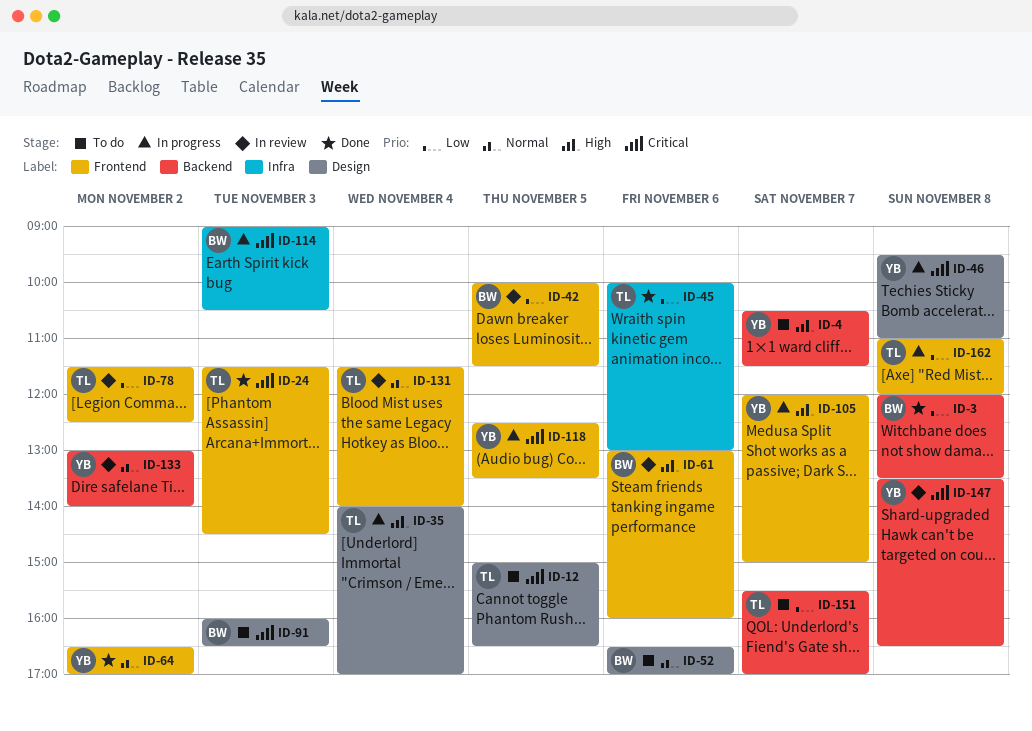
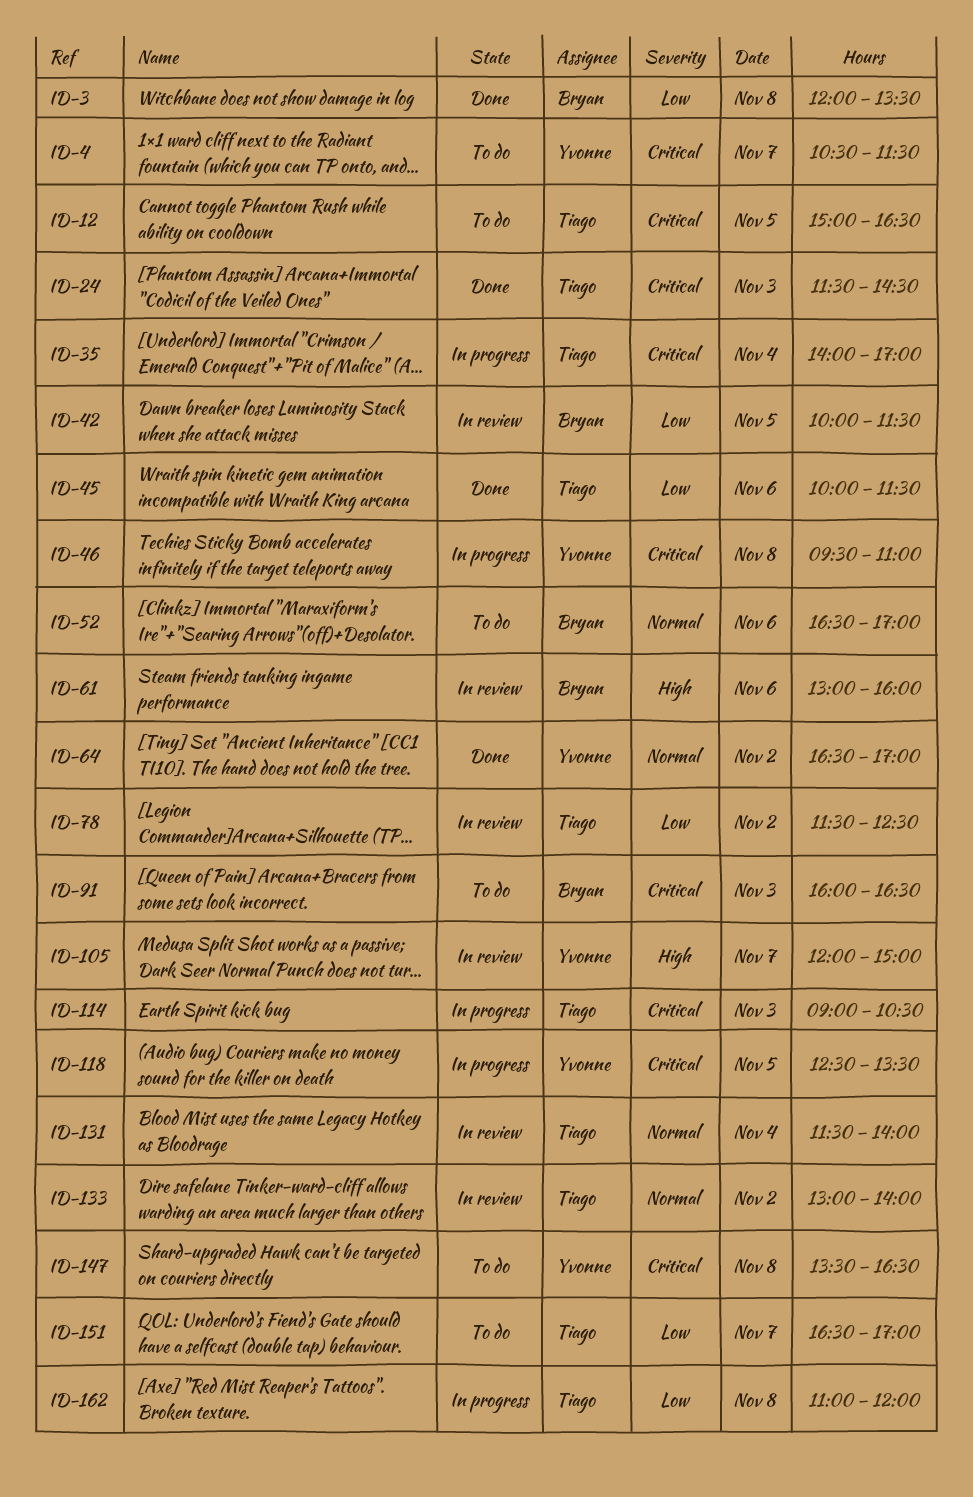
ID-4, priority: High -> Critical
ID-35, priority: High -> Critical
ID-45, ends: 13:00 -> 11:30
ID-105, status: In progress -> In review
ID-114, owner: Bryan -> Tiago
ID-133, owner: Yvonne -> Tiago
ID-147, status: In review -> To do
ID-151, begins: 15:30 -> 16:30

